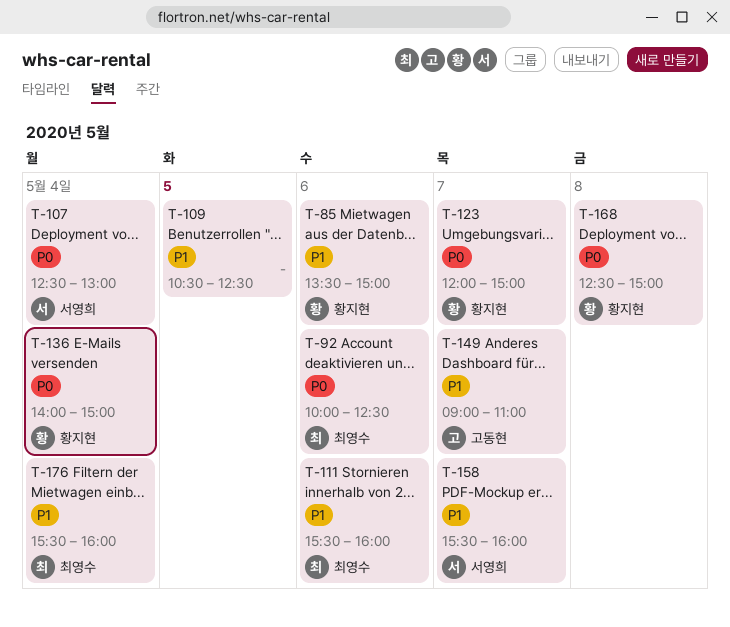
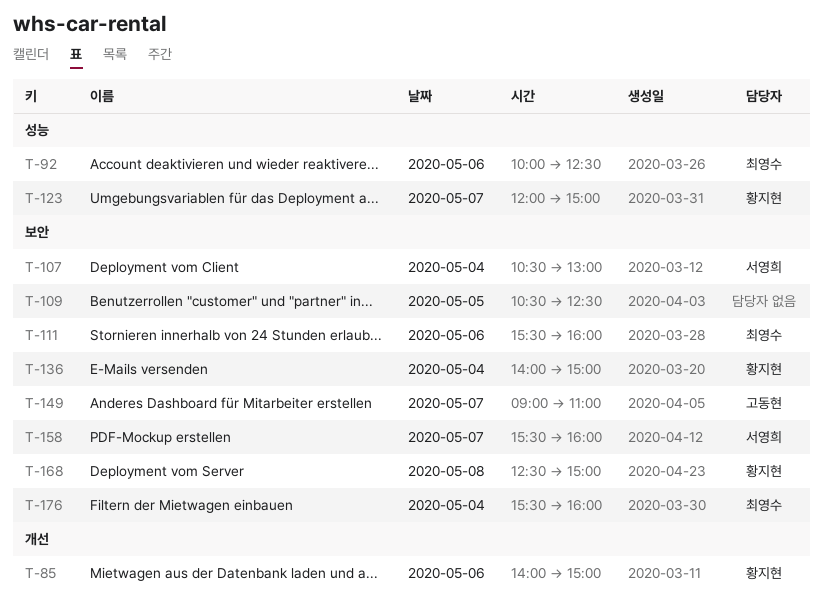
T-85, begins: 13:30 -> 14:00
T-107, begins: 12:30 -> 10:30

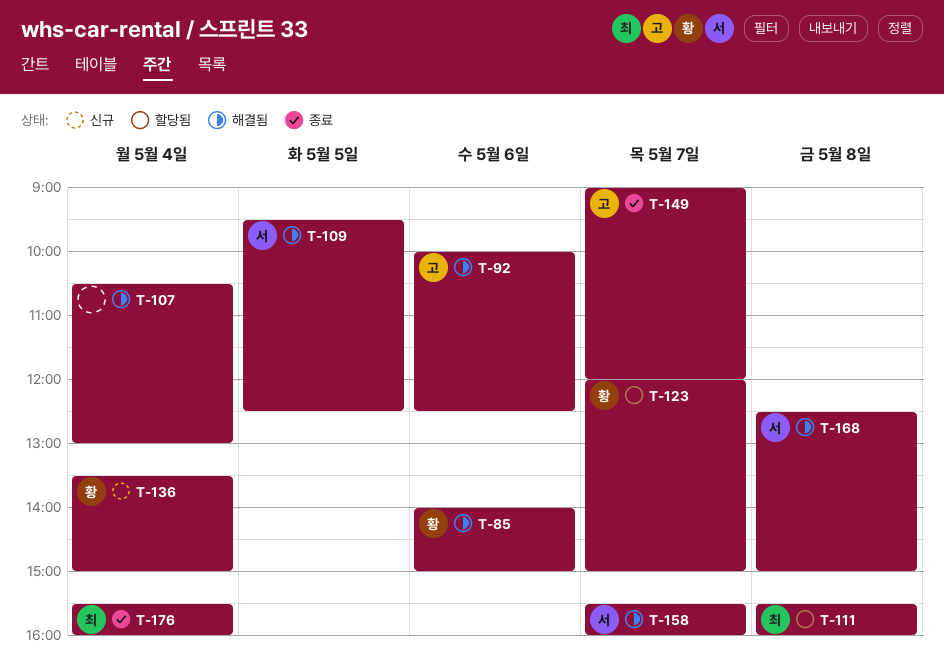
T-92, owner: 최영수 -> 고동현
T-107, owner: 서영희 -> none
T-109, owner: none -> 서영희
T-109, begins: 10:30 -> 09:30
T-111, day: May 6 -> May 8
T-136, begins: 14:00 -> 13:30
T-149, ends: 11:00 -> 12:00
T-168, owner: 황지현 -> 서영희

